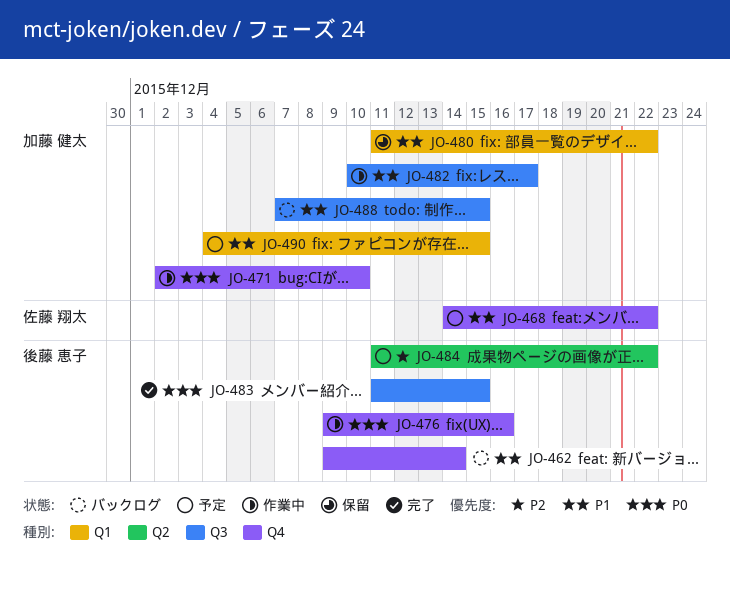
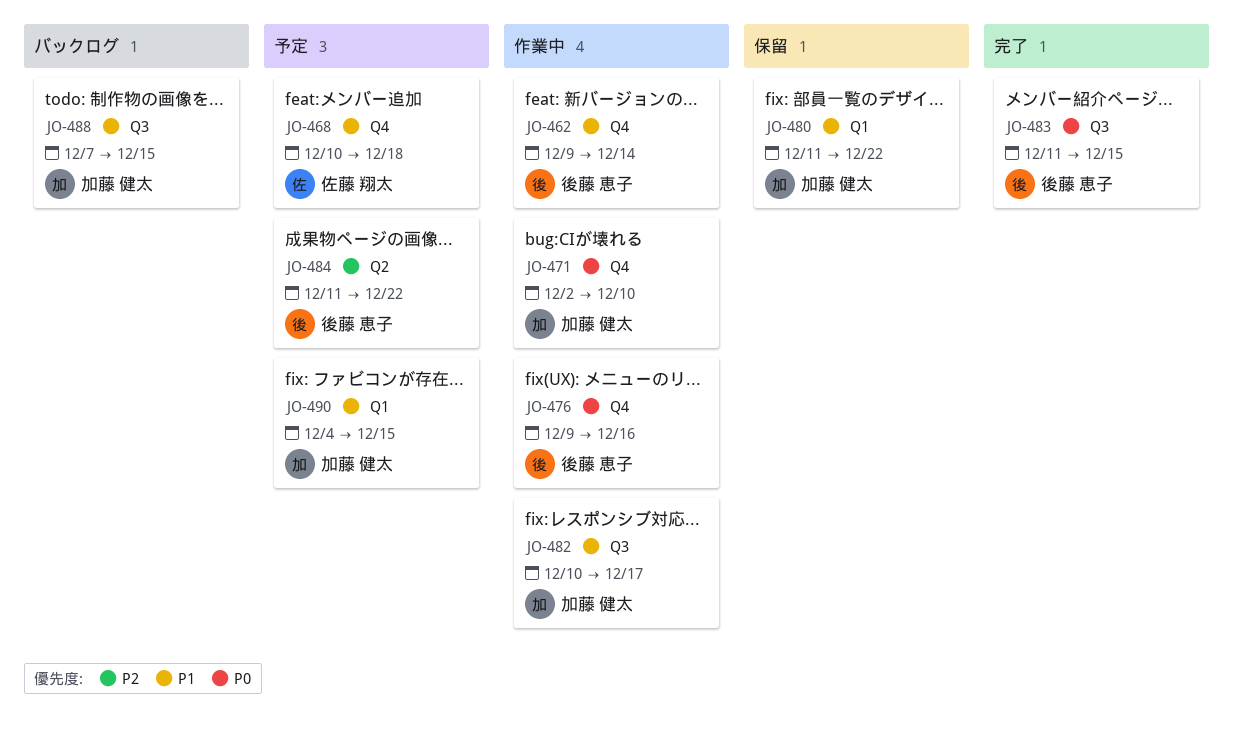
JO-462, status: バックログ -> 作業中
JO-468, start: Dec 14 -> Dec 10
JO-468, due: Dec 22 -> Dec 18

